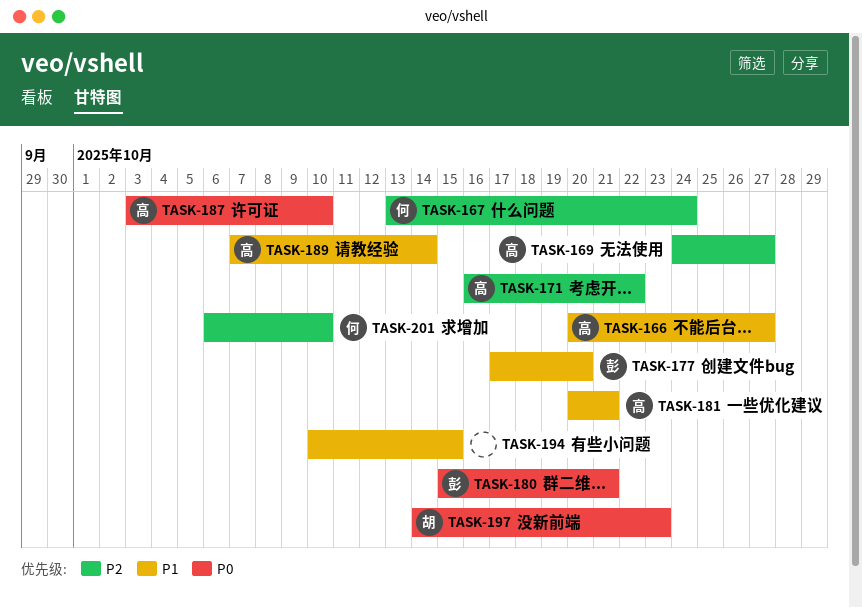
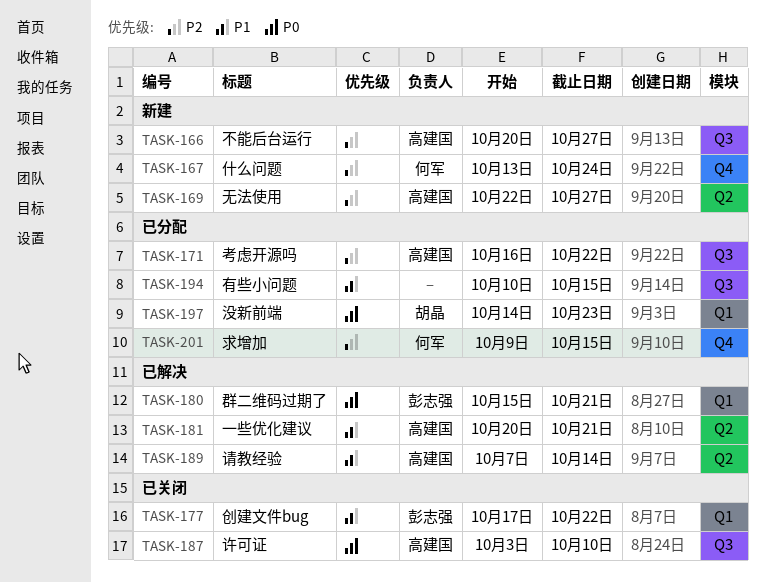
TASK-166, priority: P1 -> P2
TASK-169, start: Oct 24 -> Oct 22
TASK-177, due: Oct 20 -> Oct 22
TASK-201, start: Oct 6 -> Oct 9
TASK-201, due: Oct 10 -> Oct 15

